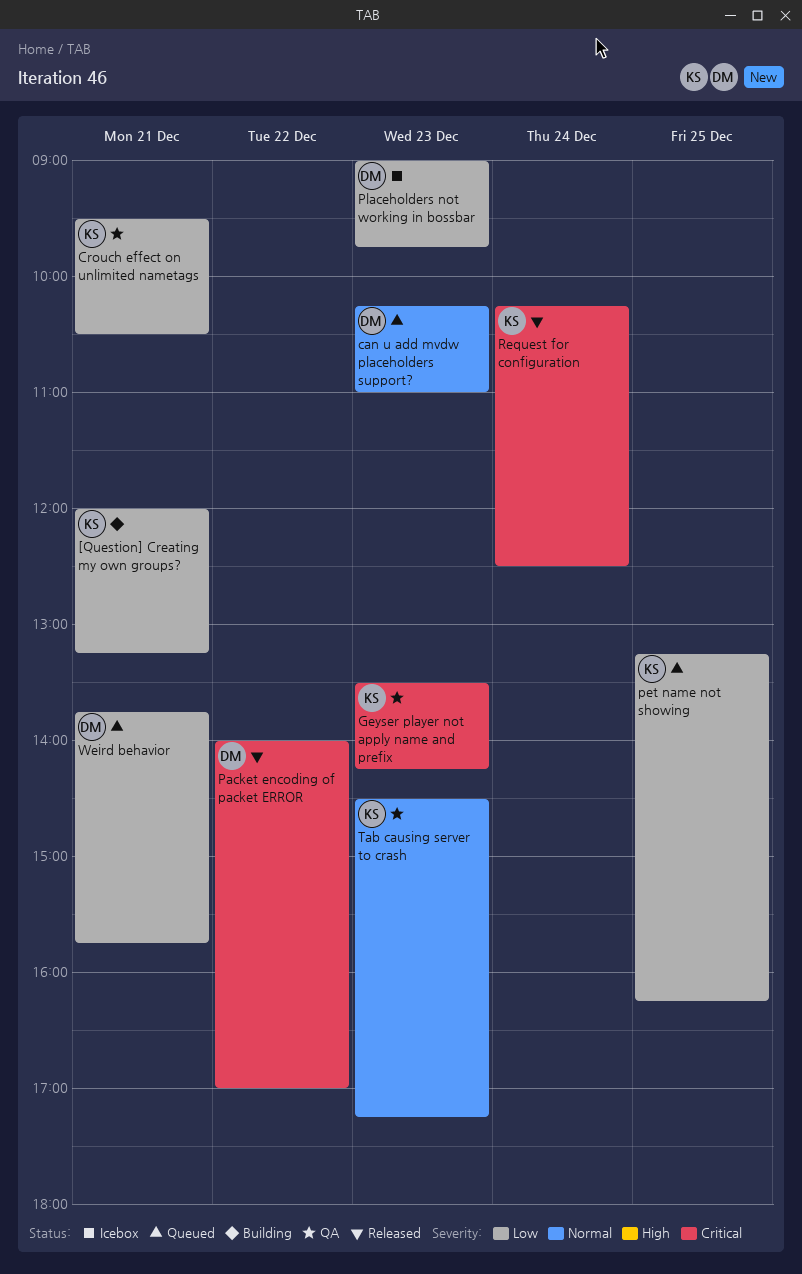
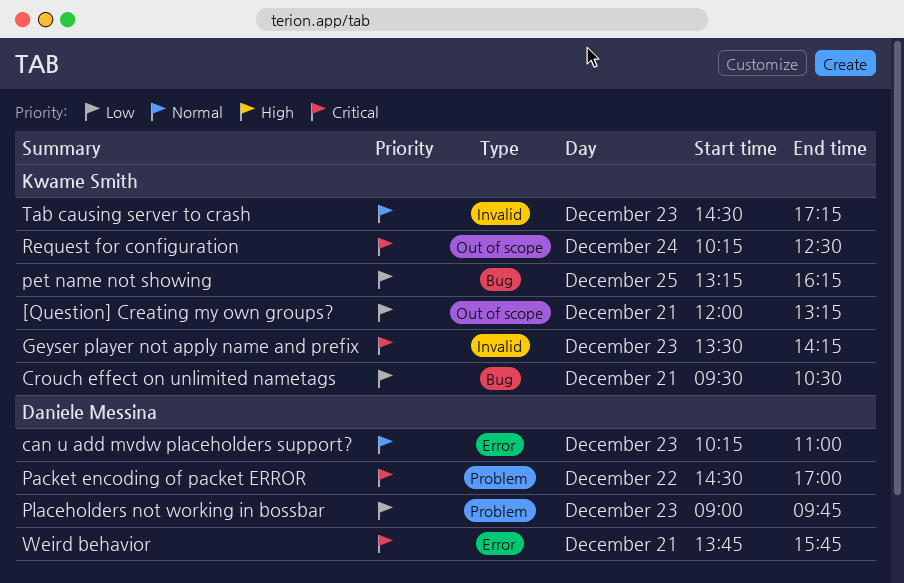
Packet encoding of packet ERROR, begins: 14:00 -> 14:30
Weird behavior, priority: Low -> Critical

